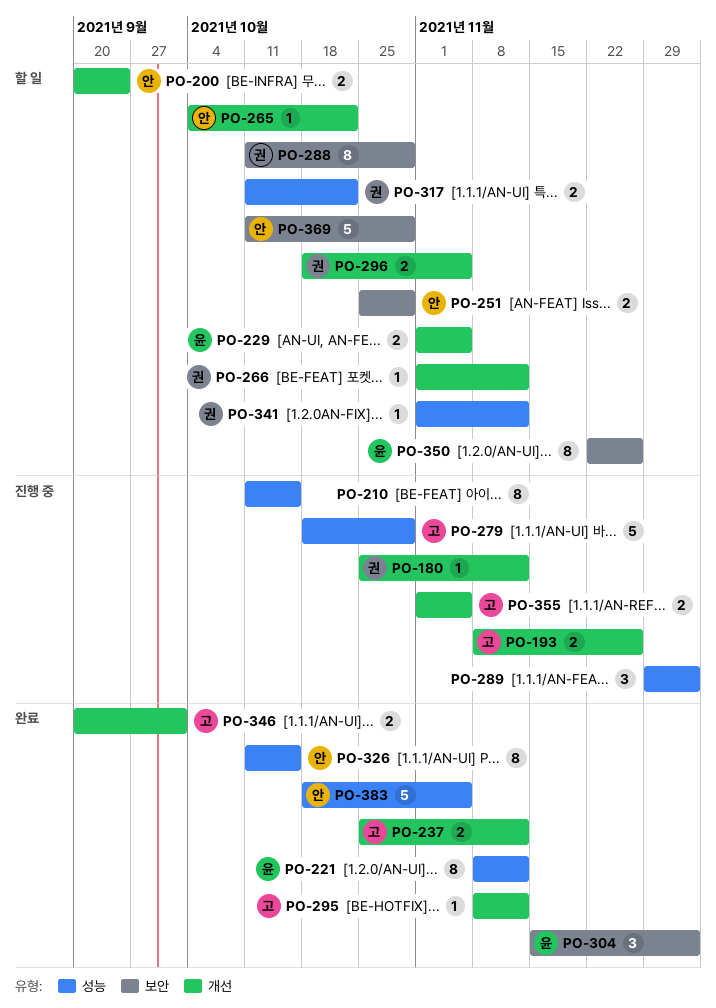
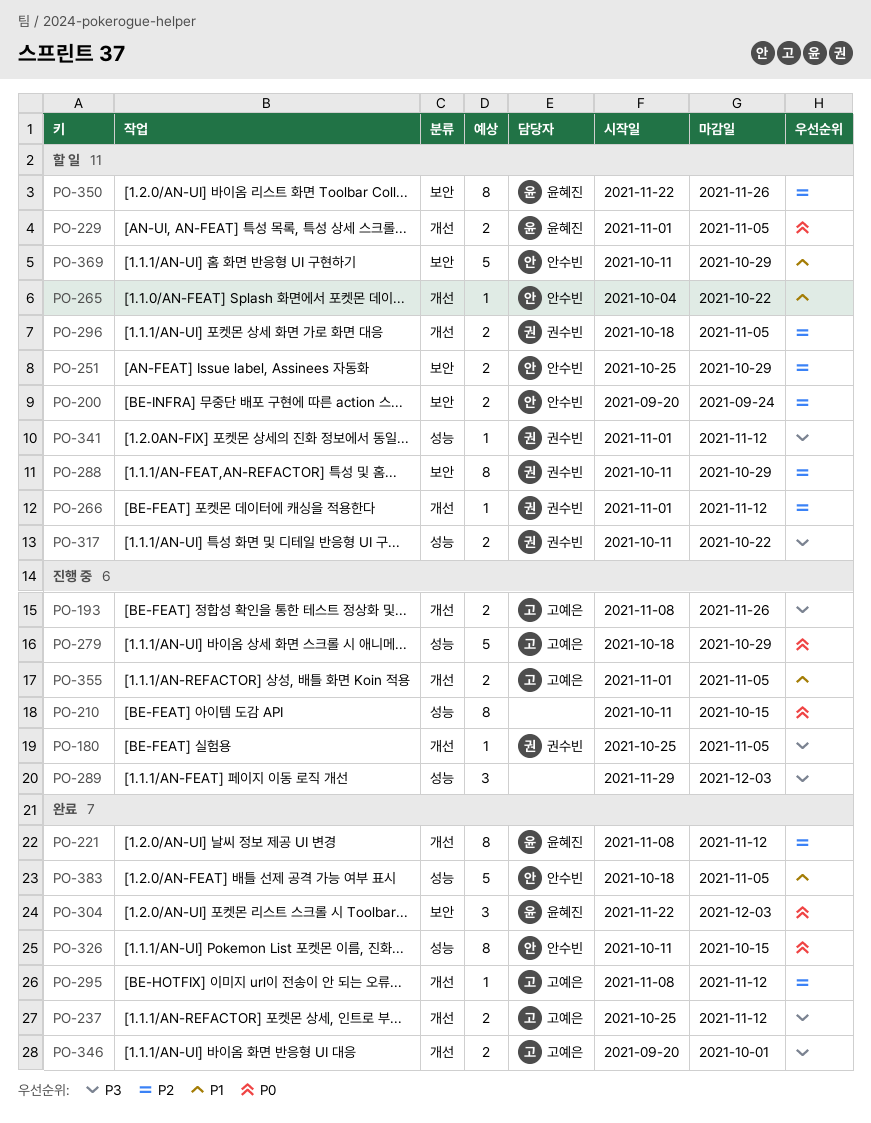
PO-180, due: Nov 12 -> Nov 5
PO-200, label: 개선 -> 보안
PO-221, label: 성능 -> 개선
PO-304, start: Nov 15 -> Nov 22

